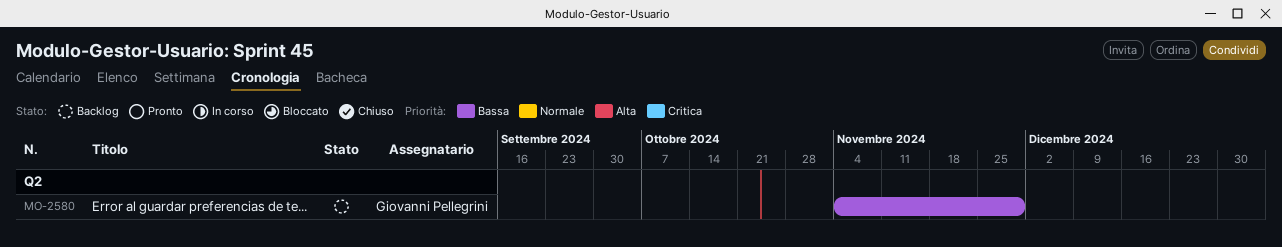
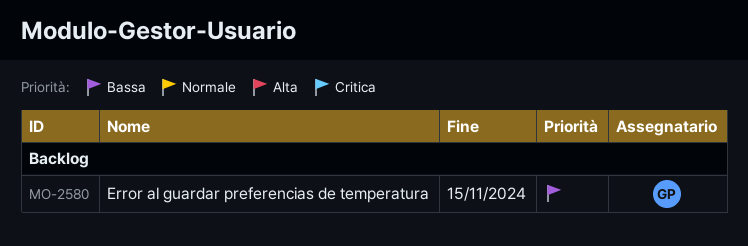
MO-2580, due: Nov 29 -> Nov 15

